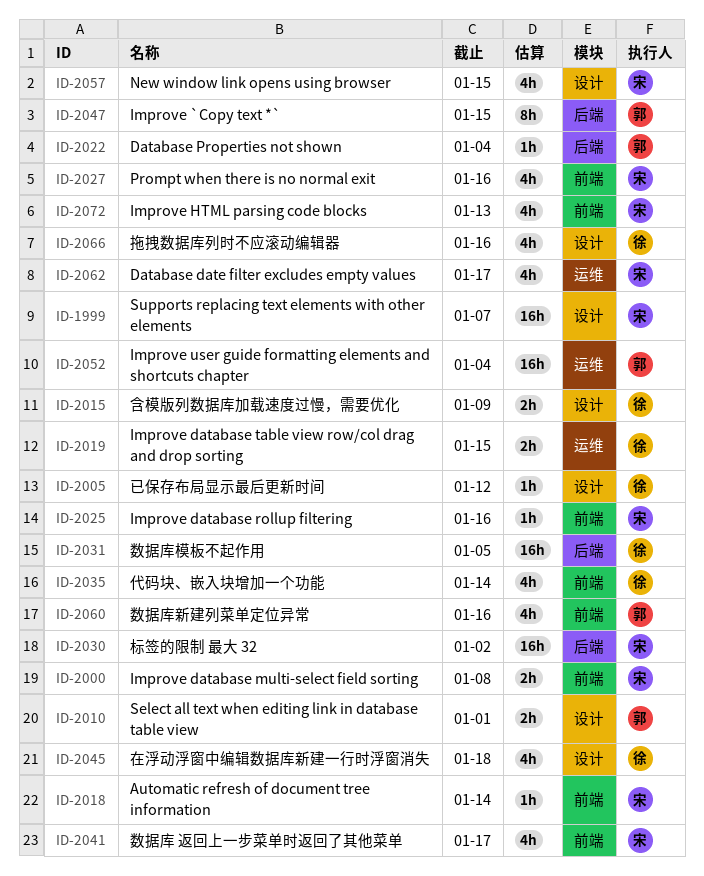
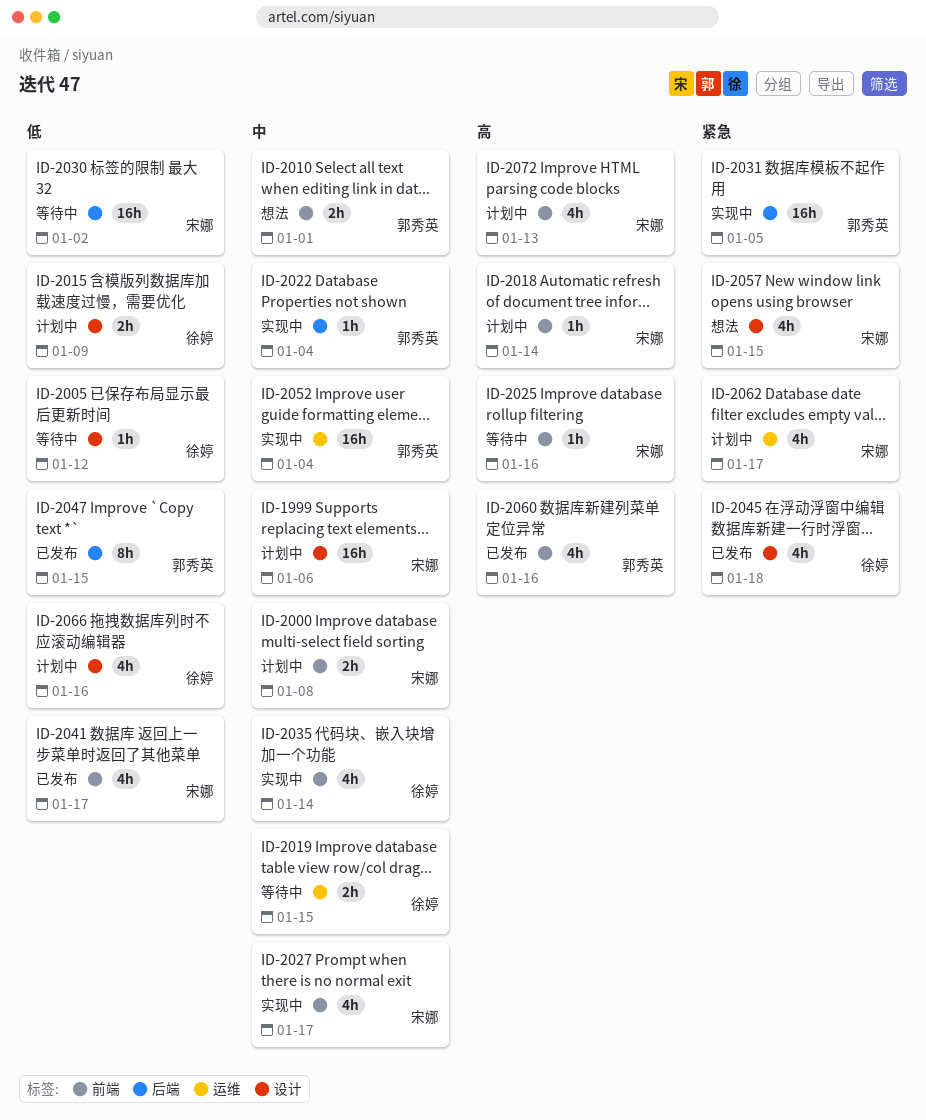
ID-1999, due: Jan 7 -> Jan 6
ID-2010, label: 设计 -> 前端
ID-2027, due: Jan 16 -> Jan 17
ID-2031, owner: 徐婷 -> 郭秀英

